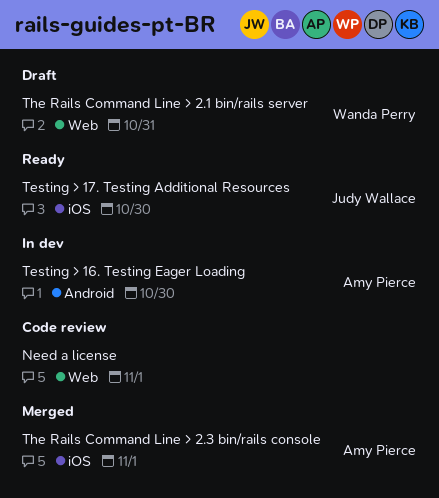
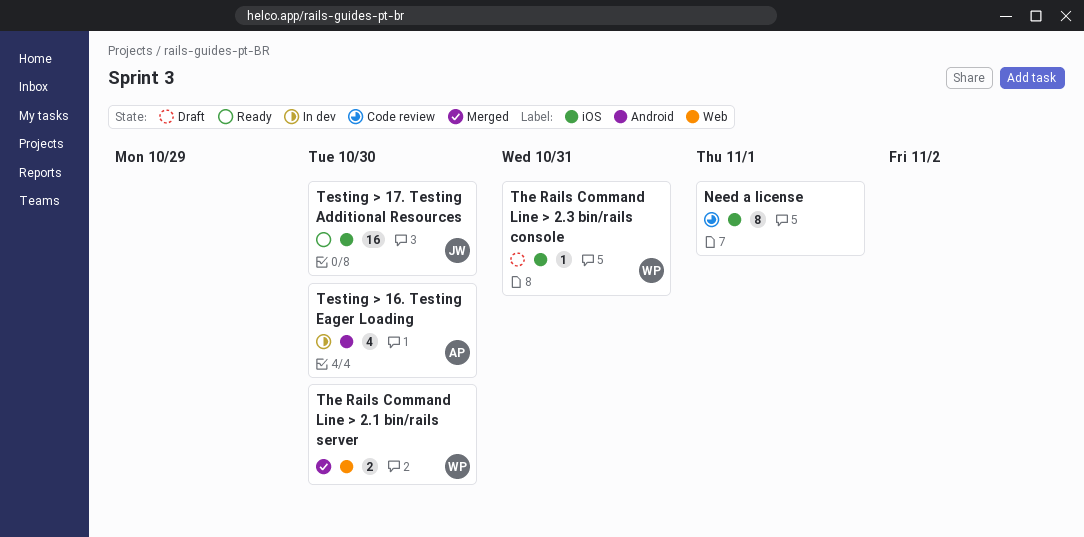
Need a license, label: Web -> iOS
The Rails Command Line > 2.1 bin/rails server, status: Draft -> Merged
The Rails Command Line > 2.1 bin/rails server, due: Oct 31 -> Oct 30
The Rails Command Line > 2.3 bin/rails console, status: Merged -> Draft
The Rails Command Line > 2.3 bin/rails console, owner: Amy Pierce -> Wanda Perry
The Rails Command Line > 2.3 bin/rails console, due: Nov 1 -> Oct 31

